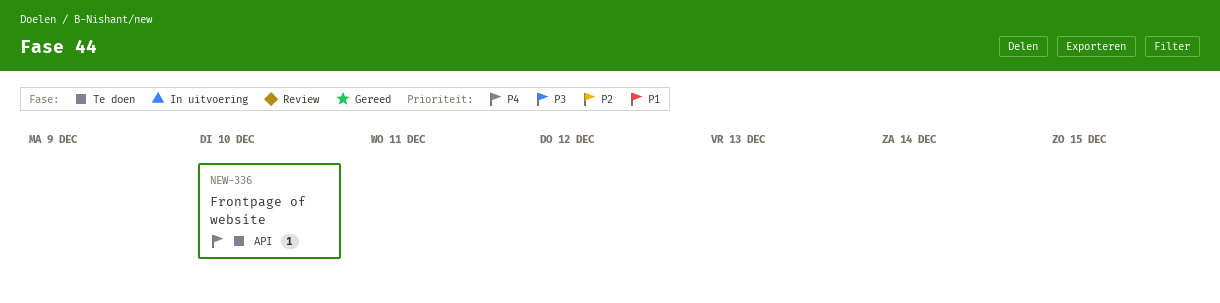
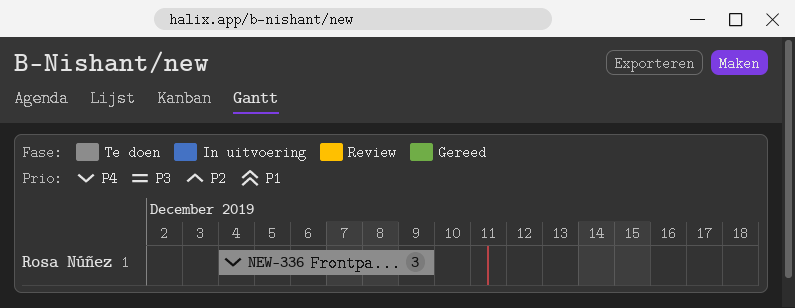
NEW-336, estimate: 1 -> 3
NEW-336, due: Dec 10 -> Dec 9

